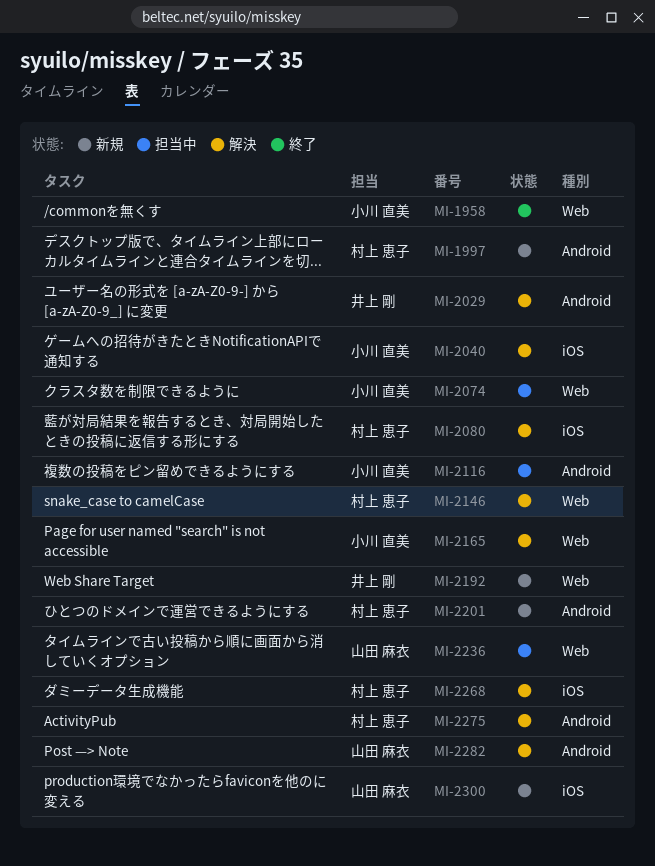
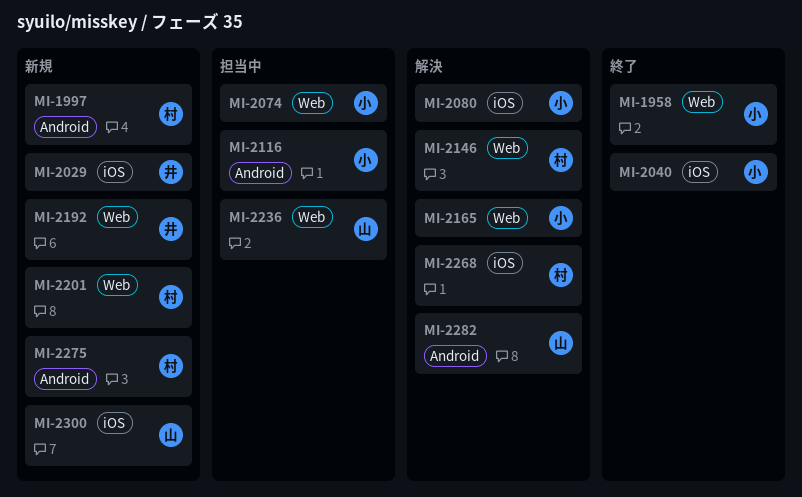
MI-2029, status: 解決 -> 新規
MI-2029, label: Android -> iOS
MI-2040, status: 解決 -> 終了
MI-2080, owner: 村上 恵子 -> 小川 直美
MI-2201, label: Android -> Web
MI-2275, status: 解決 -> 新規

